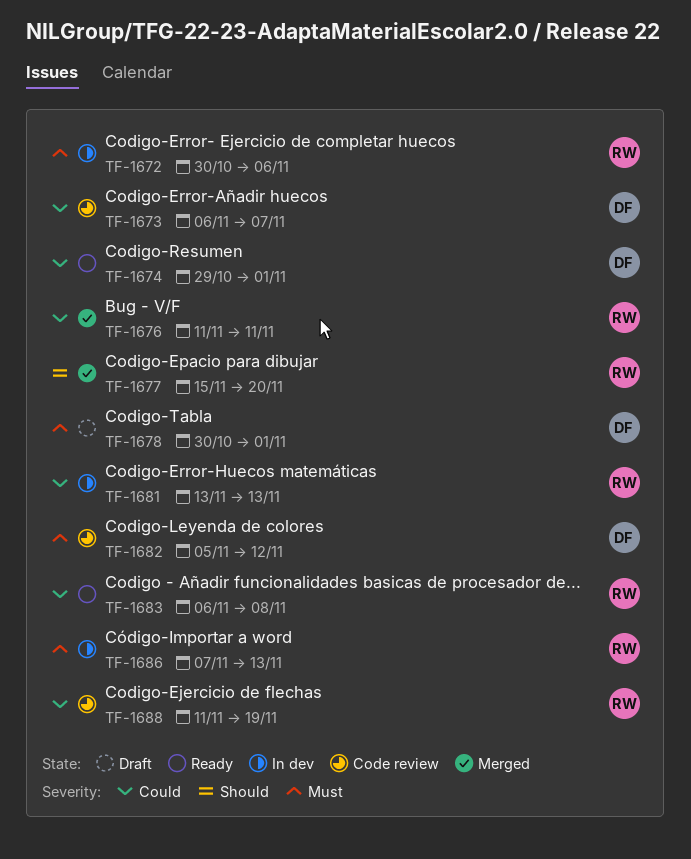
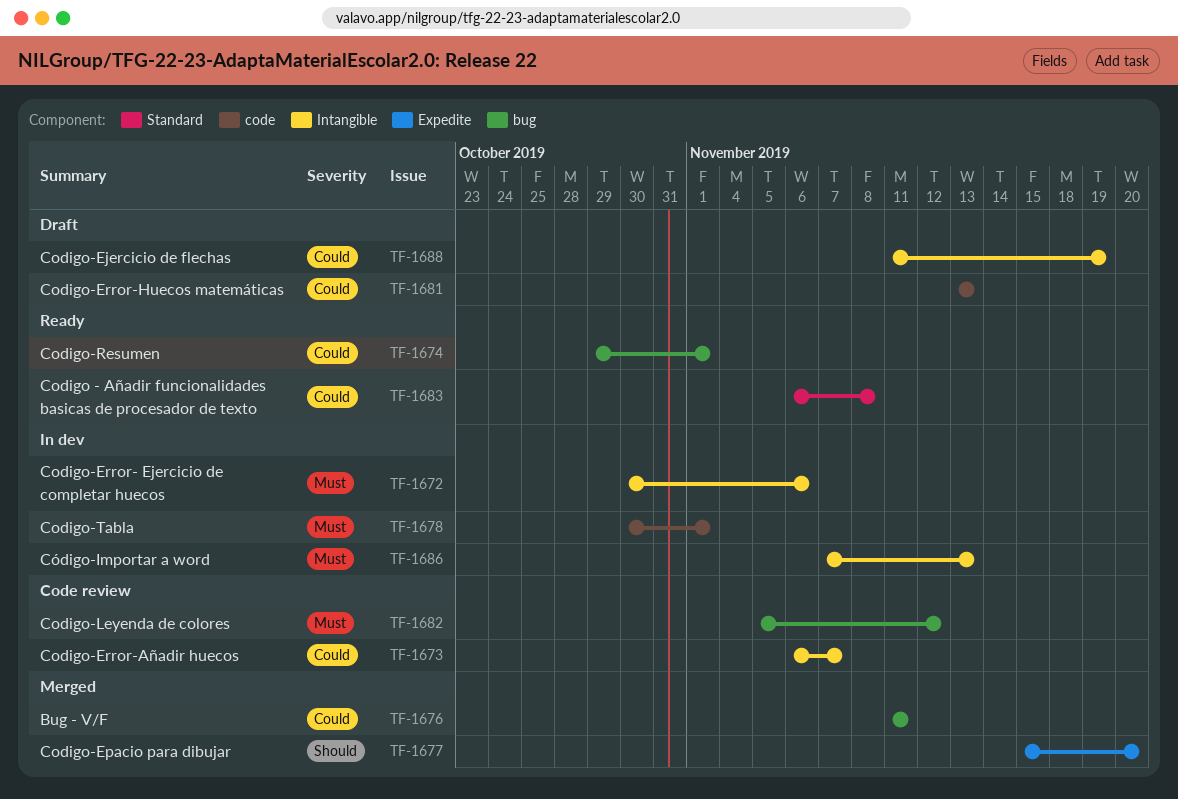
TF-1678, status: Draft -> In dev
TF-1681, status: In dev -> Draft
TF-1688, status: Code review -> Draft

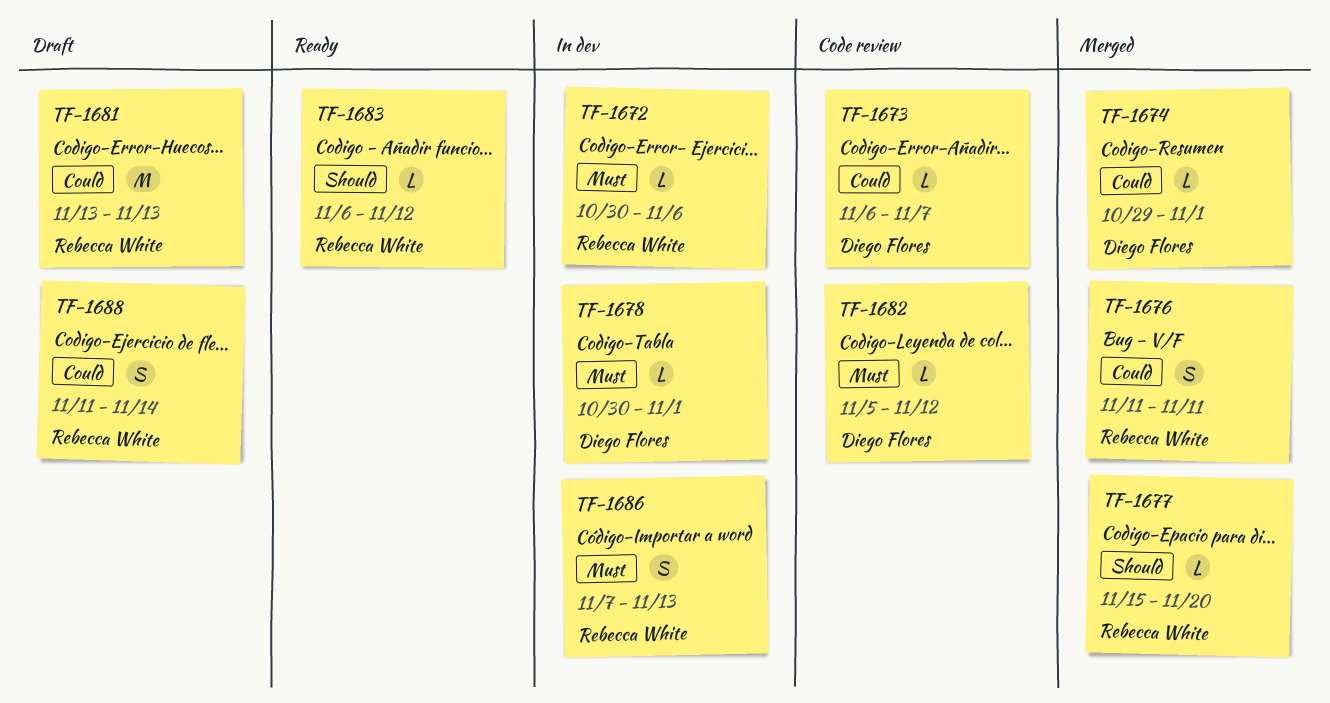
TF-1674, status: Ready -> Merged
TF-1683, priority: Could -> Should
TF-1683, due: Nov 8 -> Nov 12
TF-1688, due: Nov 19 -> Nov 14

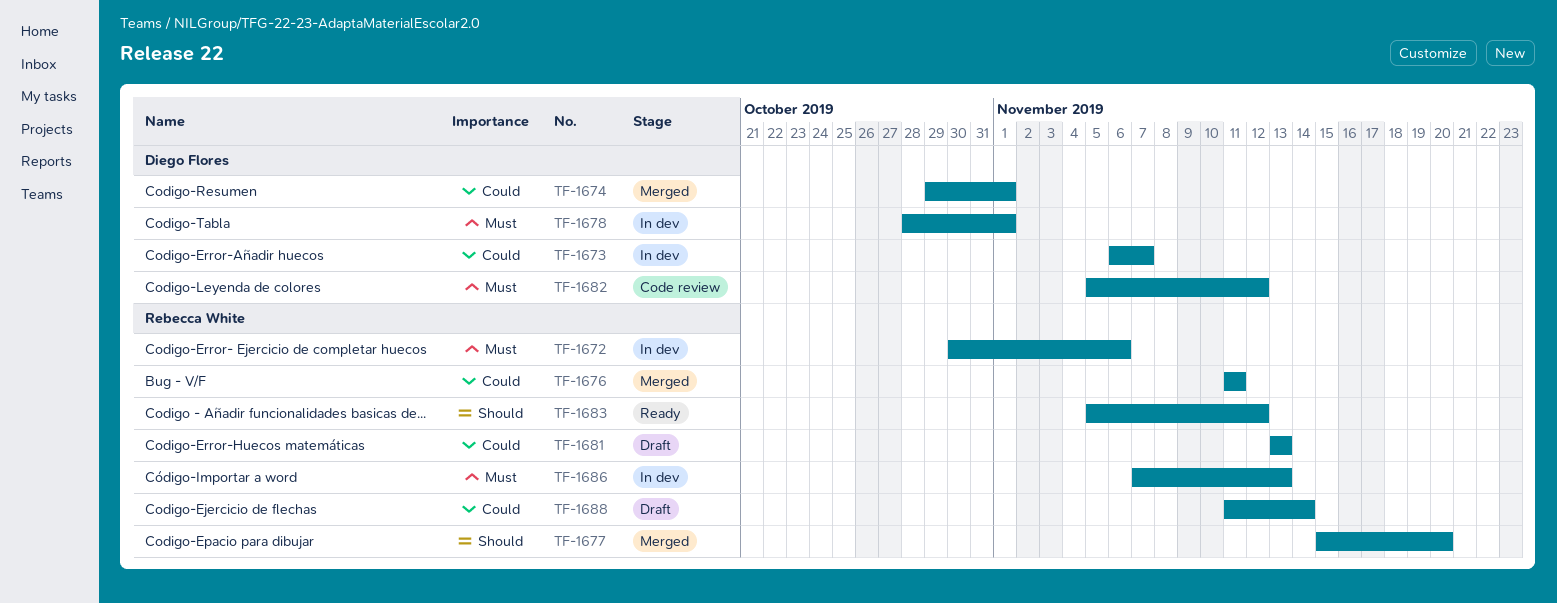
TF-1673, status: Code review -> In dev
TF-1678, start: Oct 30 -> Oct 28
TF-1683, start: Nov 6 -> Nov 5

